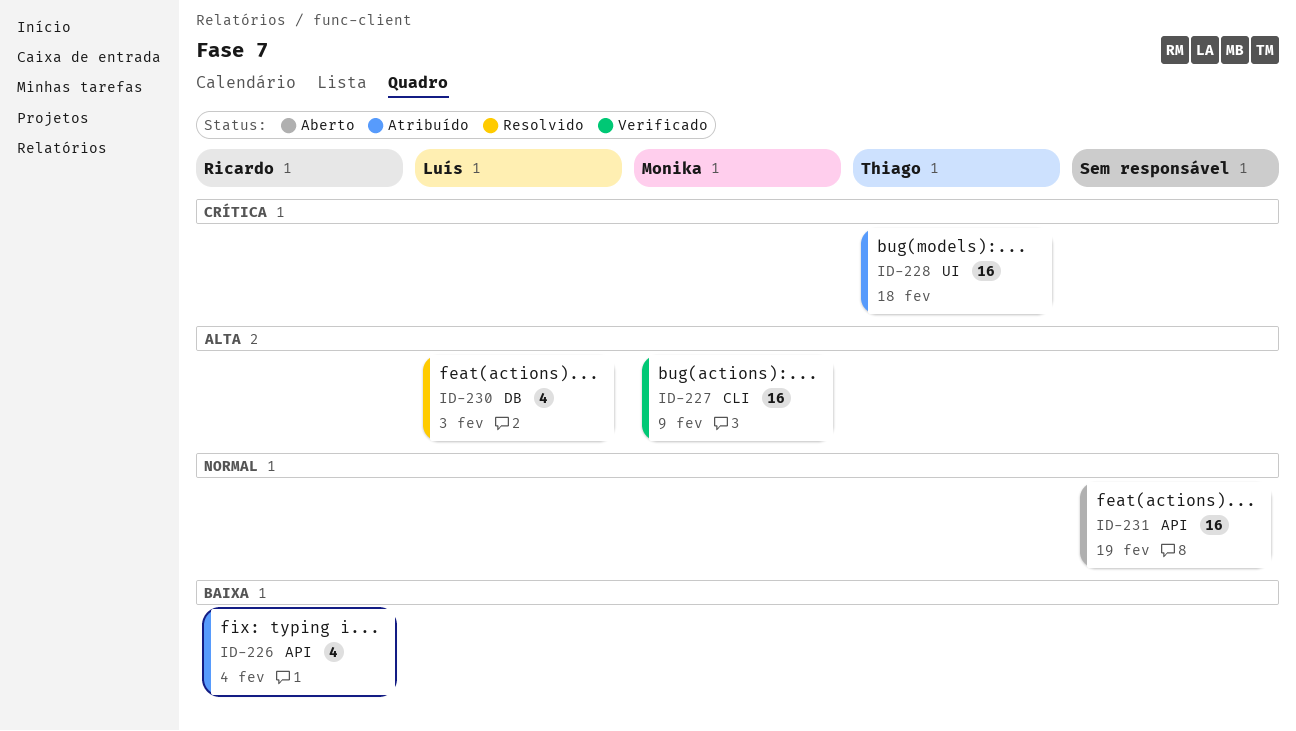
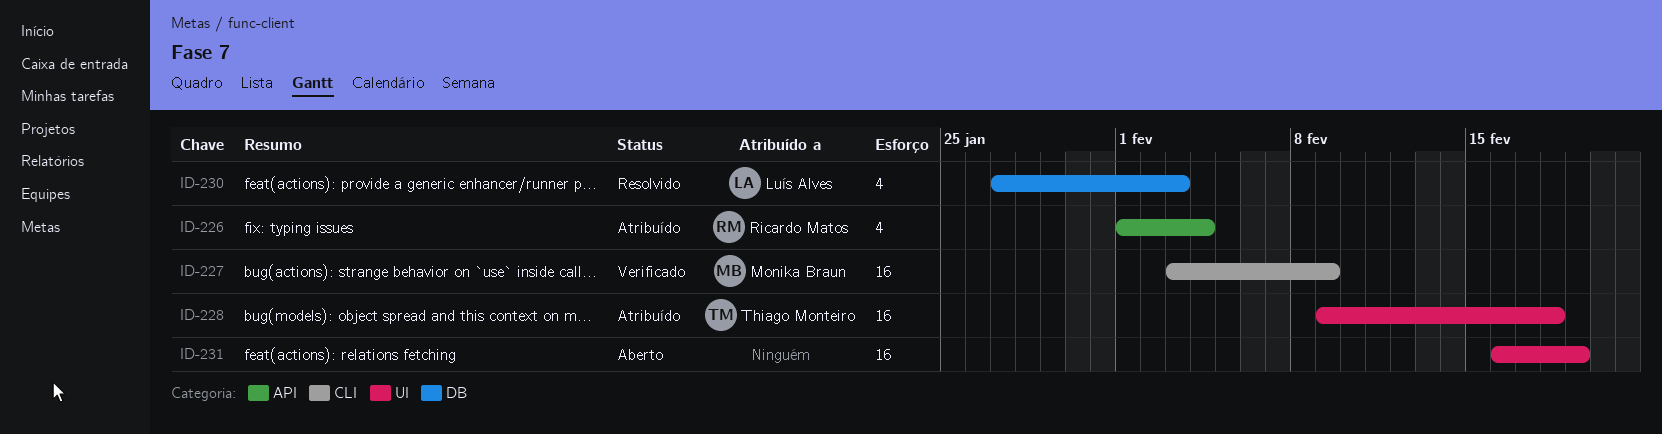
ID-231, label: API -> UI

